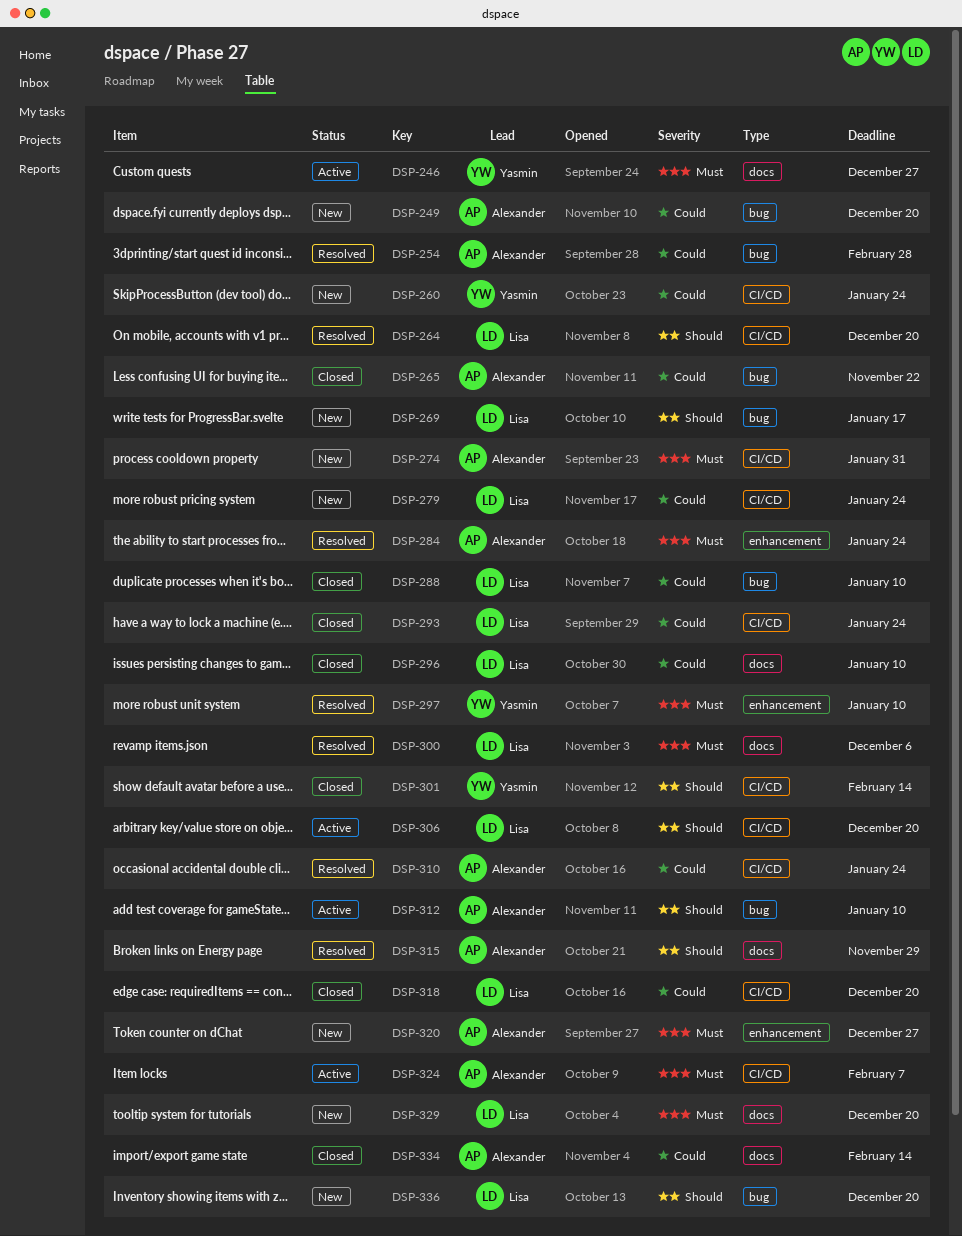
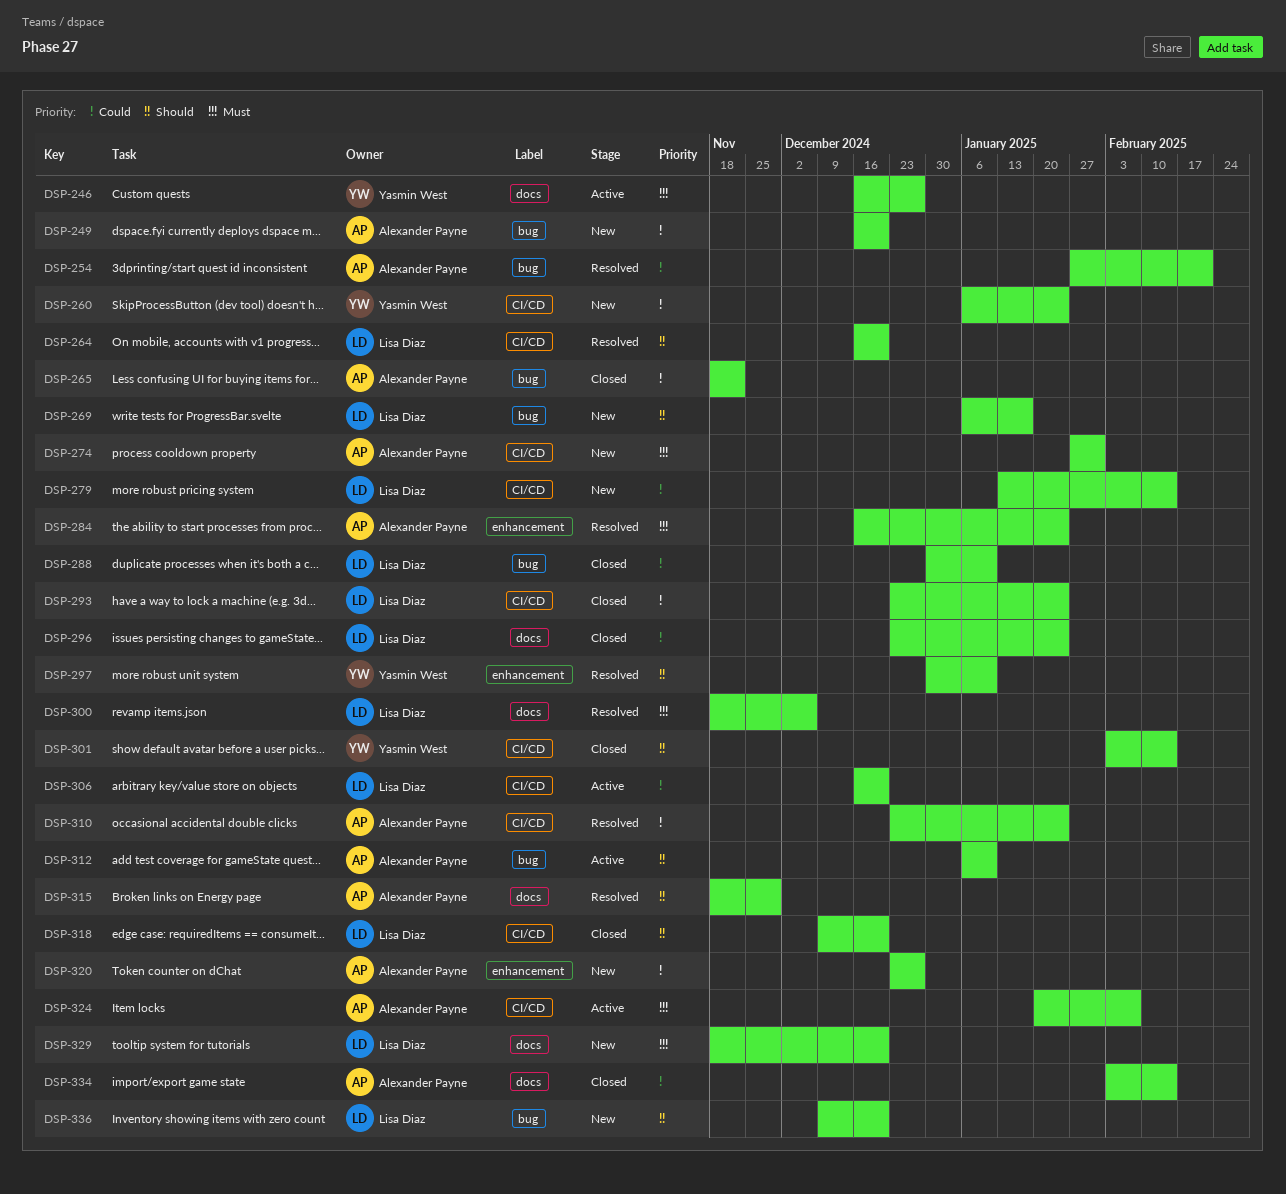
DSP-254, due: Feb 28 -> Feb 21
DSP-279, due: Jan 24 -> Feb 14
DSP-296, due: Jan 10 -> Jan 24
DSP-297, priority: Must -> Should
DSP-306, priority: Should -> Could
DSP-318, priority: Could -> Should
DSP-320, priority: Must -> Could

